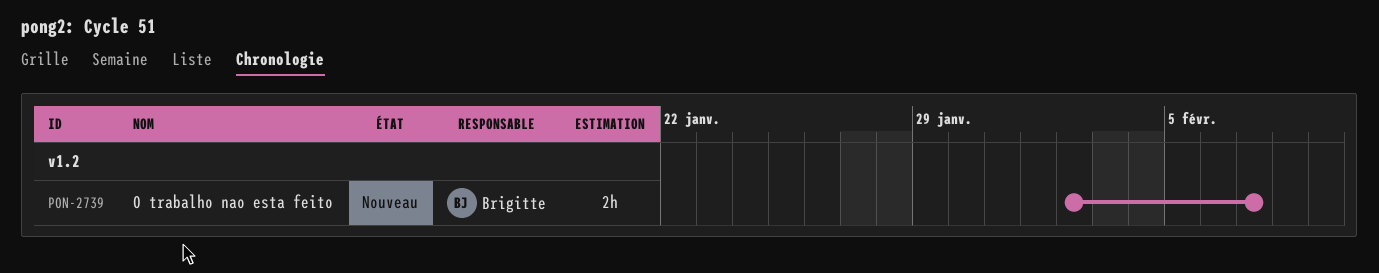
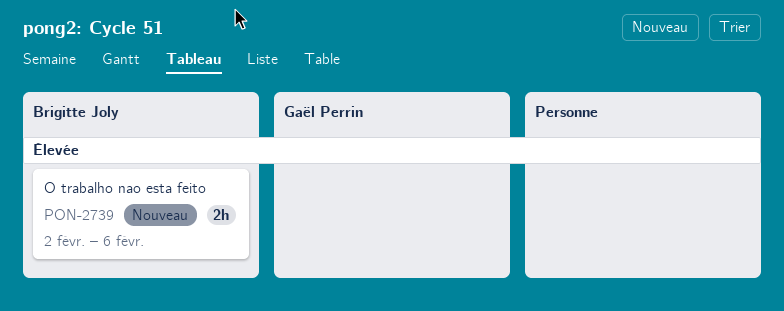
PON-2739, due: Feb 7 -> Feb 6

